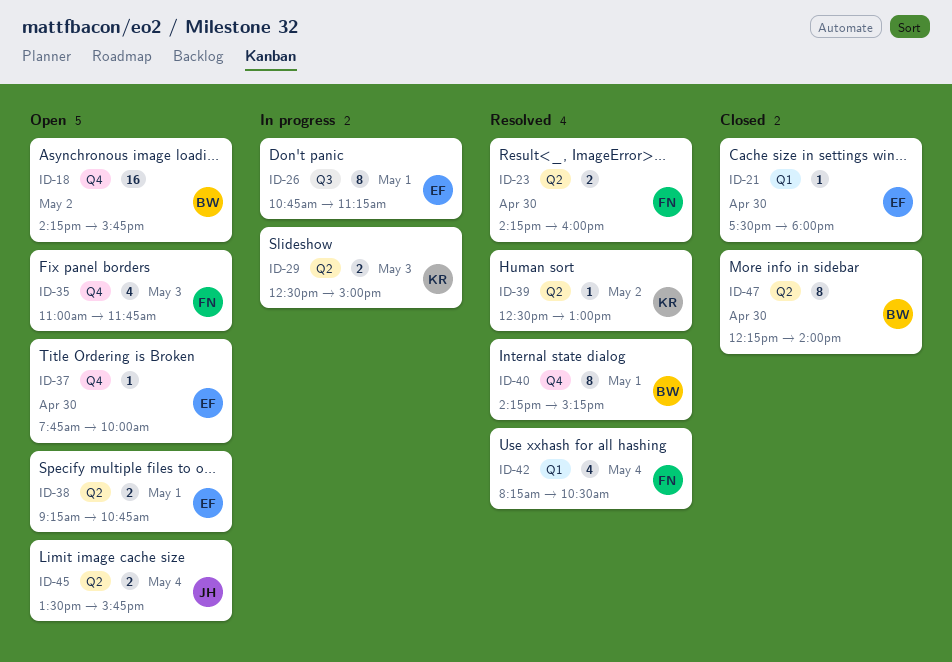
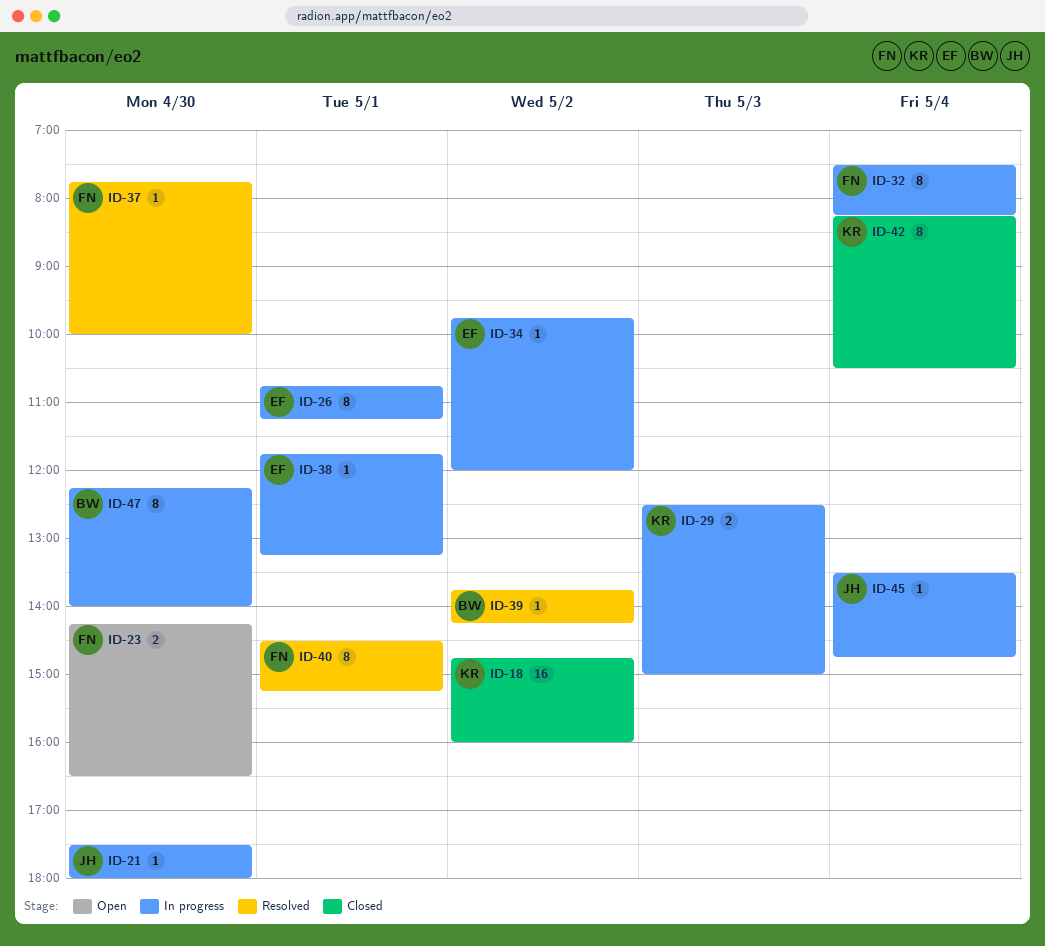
ID-18, status: Open -> Closed
ID-18, owner: BW -> KR
ID-18, begins: 14:15 -> 14:45
ID-18, ends: 15:45 -> 16:00
ID-21, status: Closed -> In progress
ID-21, owner: EF -> JH
ID-23, status: Resolved -> Open
ID-23, ends: 16:00 -> 16:30
ID-32: none -> present
ID-34: none -> present
ID-35: present -> none
ID-37, status: Open -> Resolved
ID-37, owner: EF -> FN
ID-38, status: Open -> In progress
ID-38, estimate: 2 -> 1
ID-38, begins: 09:15 -> 11:45
ID-38, ends: 10:45 -> 13:15
ID-39, owner: KR -> BW
ID-39, begins: 12:30 -> 13:45
ID-39, ends: 13:00 -> 14:15
ID-40, owner: BW -> FN
ID-40, begins: 14:15 -> 14:30
ID-42, status: Resolved -> Closed
ID-42, owner: FN -> KR
ID-42, estimate: 4 -> 8
ID-45, status: Open -> In progress
ID-45, estimate: 2 -> 1
ID-45, ends: 15:45 -> 14:45
ID-47, status: Closed -> In progress

